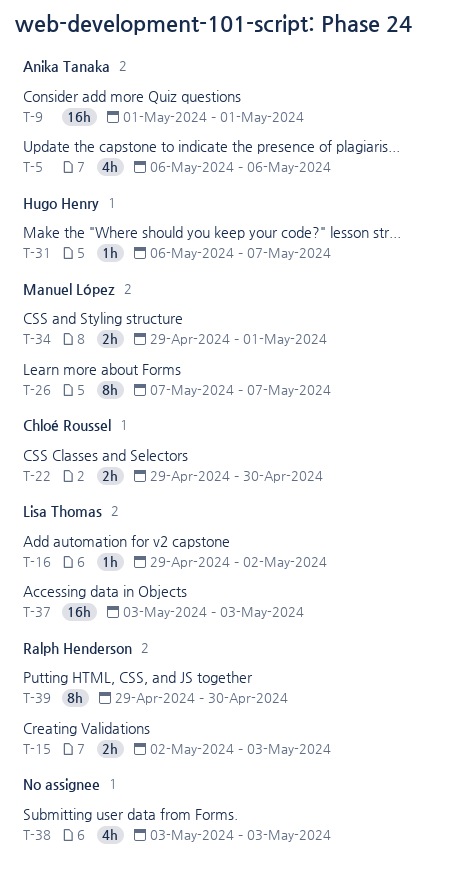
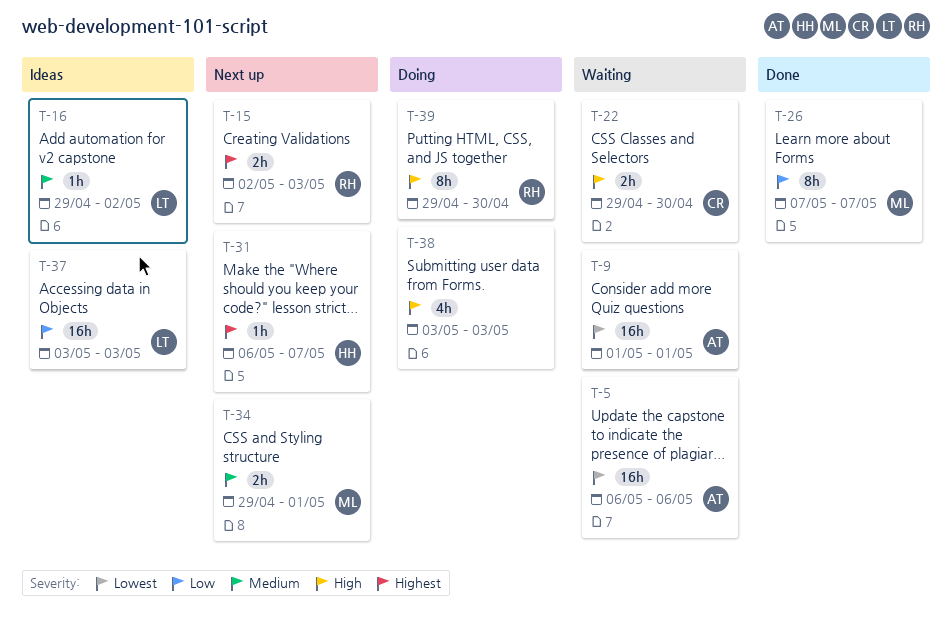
T-5, estimate: 4h -> 16h

